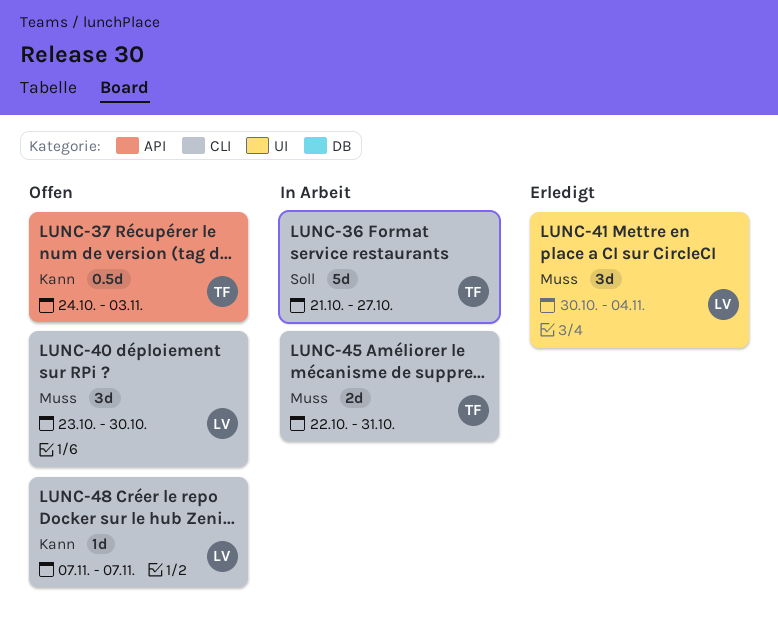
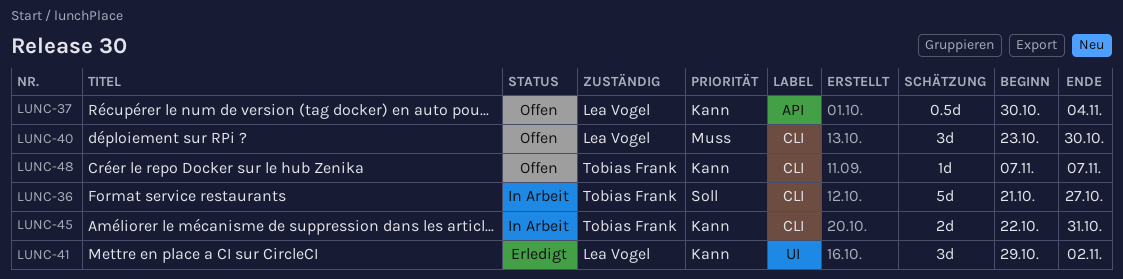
LUNC-37, owner: Tobias Frank -> Lea Vogel
LUNC-37, start: Oct 24 -> Oct 30
LUNC-37, due: Nov 3 -> Nov 4
LUNC-41, priority: Muss -> Kann
LUNC-41, start: Oct 30 -> Oct 29
LUNC-41, due: Nov 4 -> Nov 2
LUNC-45, priority: Muss -> Kann
LUNC-48, owner: Lea Vogel -> Tobias Frank

